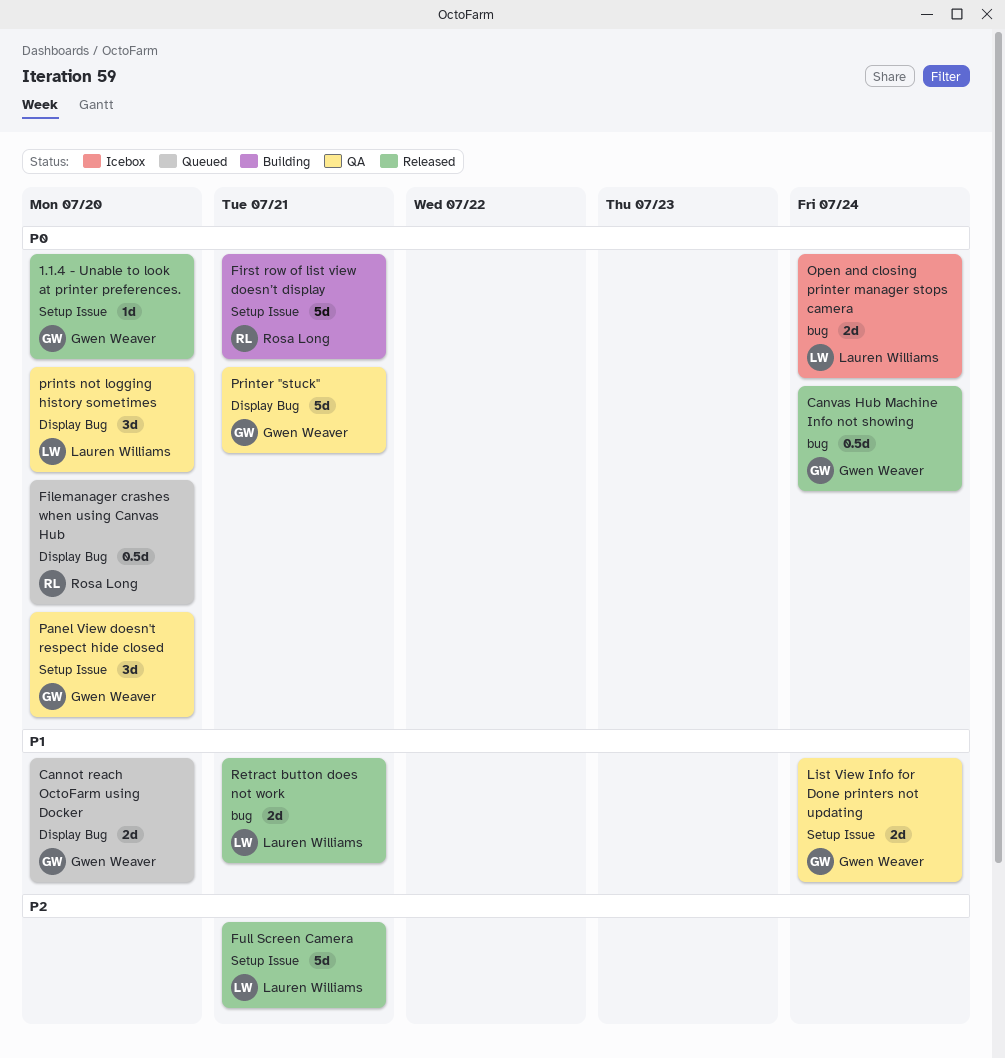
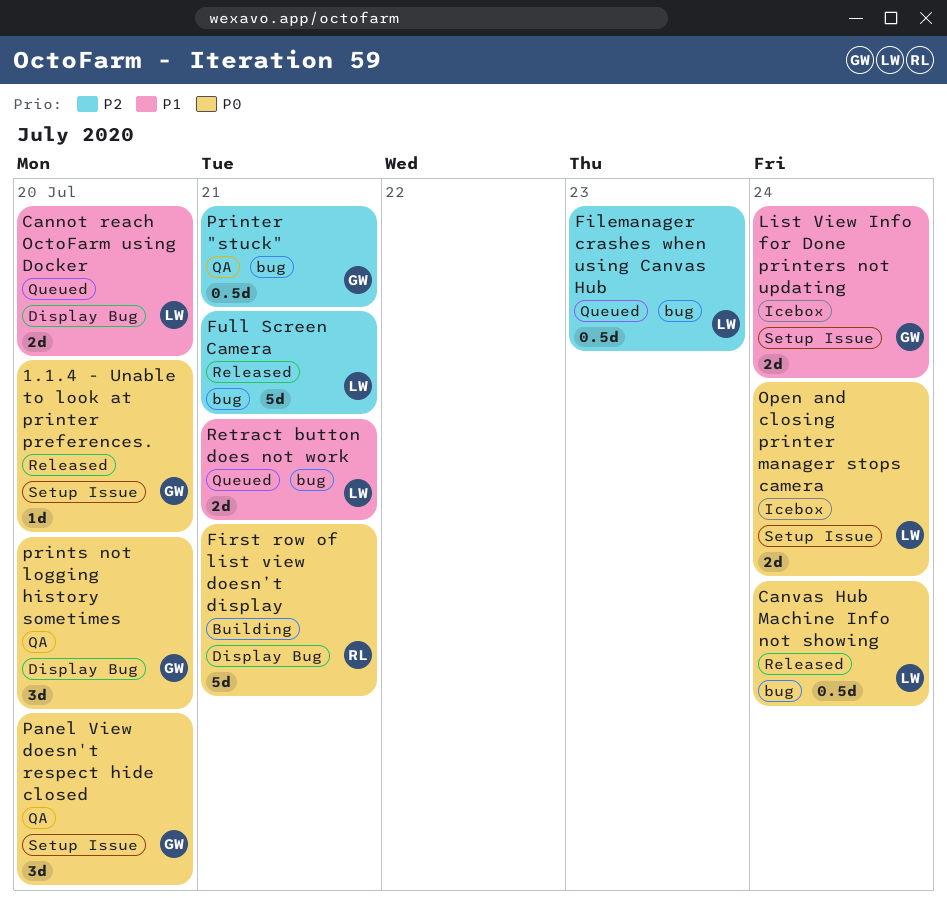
Cannot reach OctoFarm using Docker, owner: Gwen Weaver -> Lauren Williams
Canvas Hub Machine Info not showing, owner: Gwen Weaver -> Lauren Williams
Filemanager crashes when using Canvas Hub, owner: Rosa Long -> Lauren Williams
Filemanager crashes when using Canvas Hub, priority: P0 -> P2
Filemanager crashes when using Canvas Hub, label: Display Bug -> bug
Filemanager crashes when using Canvas Hub, due: Jul 20 -> Jul 23
First row of list view doesn’t display, label: Setup Issue -> Display Bug
Full Screen Camera, label: Setup Issue -> bug
List View Info for Done printers not updating, status: QA -> Icebox
Open and closing printer manager stops camera, label: bug -> Setup Issue
Printer "stuck", priority: P0 -> P2
Printer "stuck", label: Display Bug -> bug
Printer "stuck", estimate: 5d -> 0.5d
prints not logging history sometimes, owner: Lauren Williams -> Gwen Weaver
Retract button does not work, status: Released -> Queued

